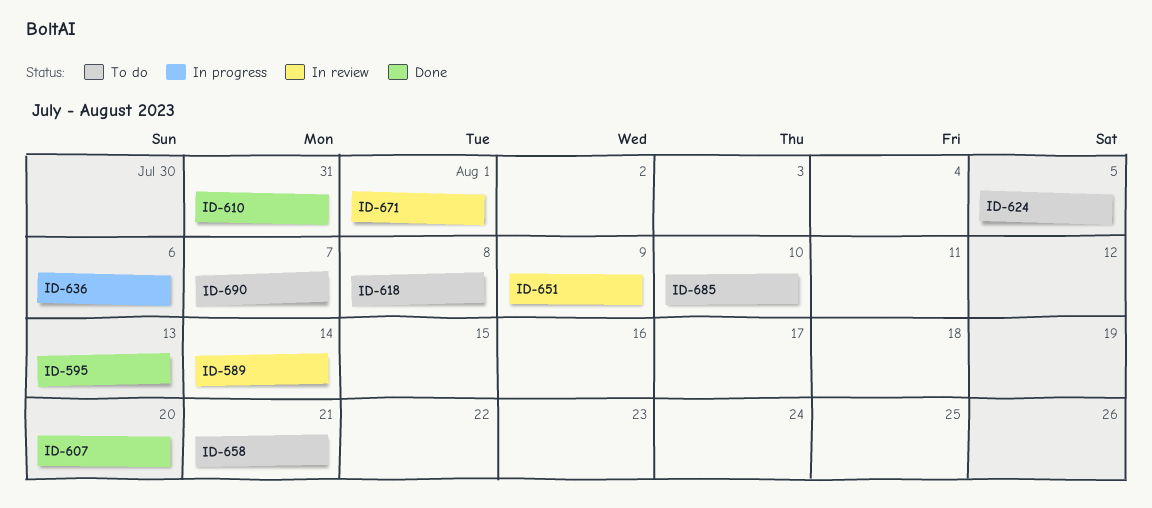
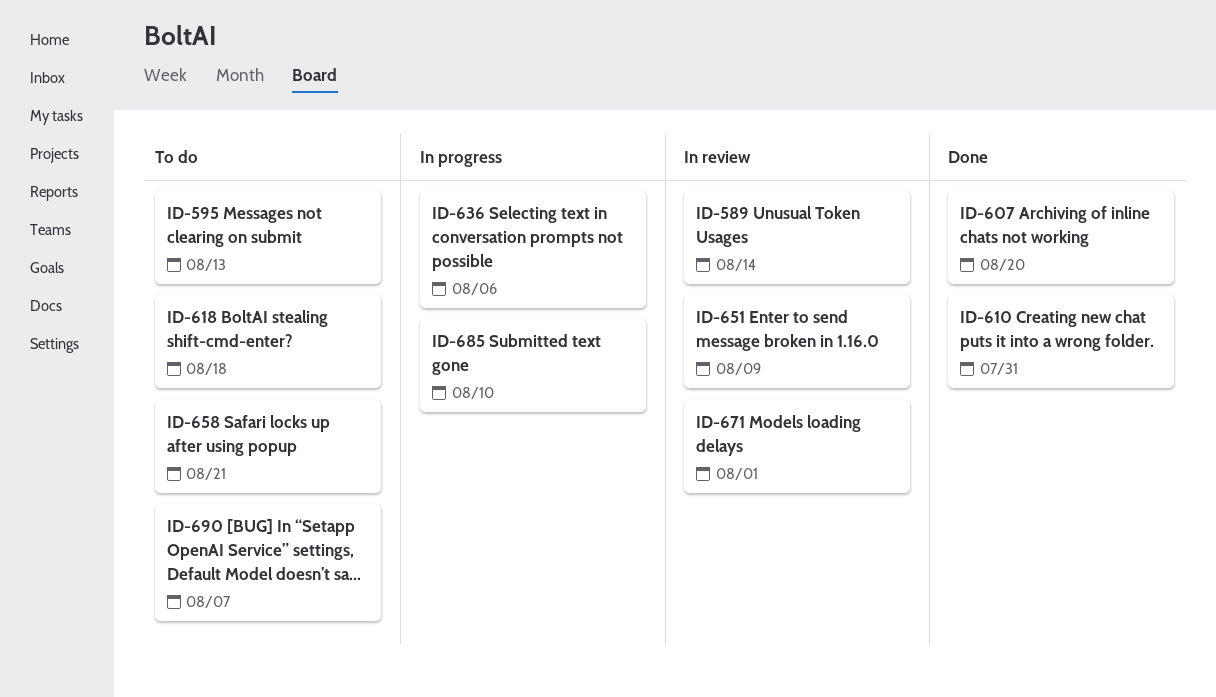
ID-595, status: Done -> To do
ID-618, due: Aug 8 -> Aug 18
ID-624: present -> none
ID-685, status: To do -> In progress

